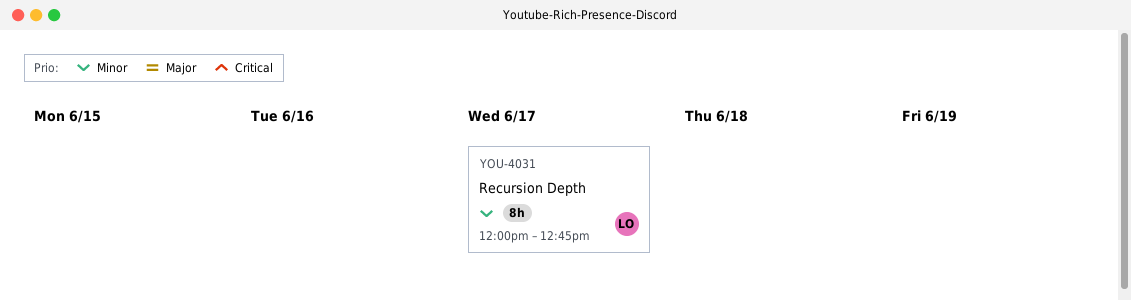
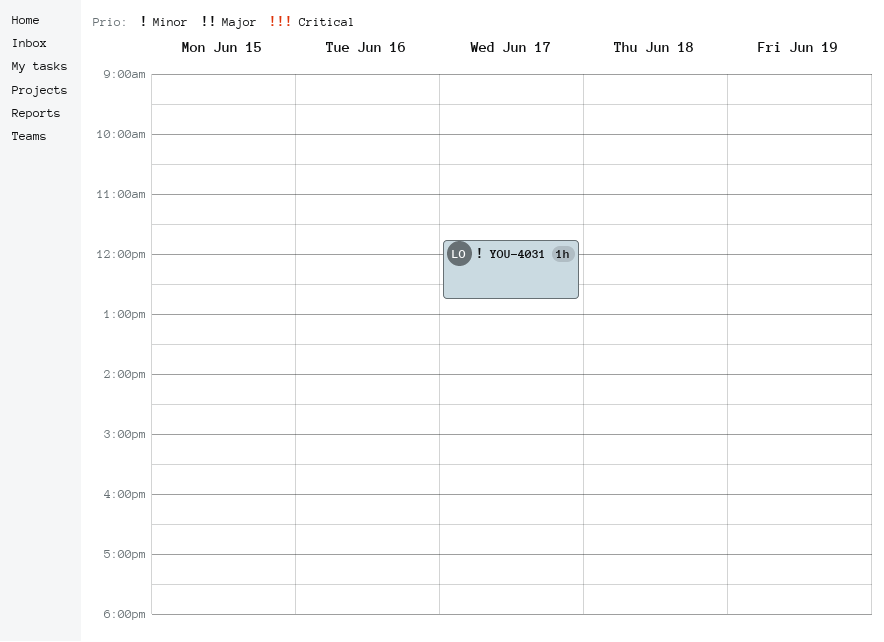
YOU-4031, estimate: 8h -> 1h
YOU-4031, begins: 12:00 -> 11:45

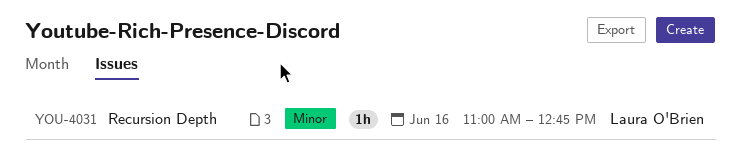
YOU-4031, day: Jun 17 -> Jun 16
YOU-4031, begins: 11:45 -> 11:00

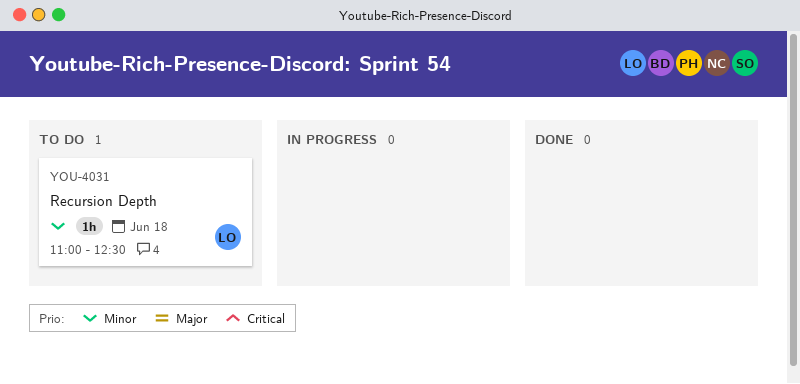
YOU-4031, day: Jun 16 -> Jun 18
YOU-4031, ends: 12:45 -> 12:30

